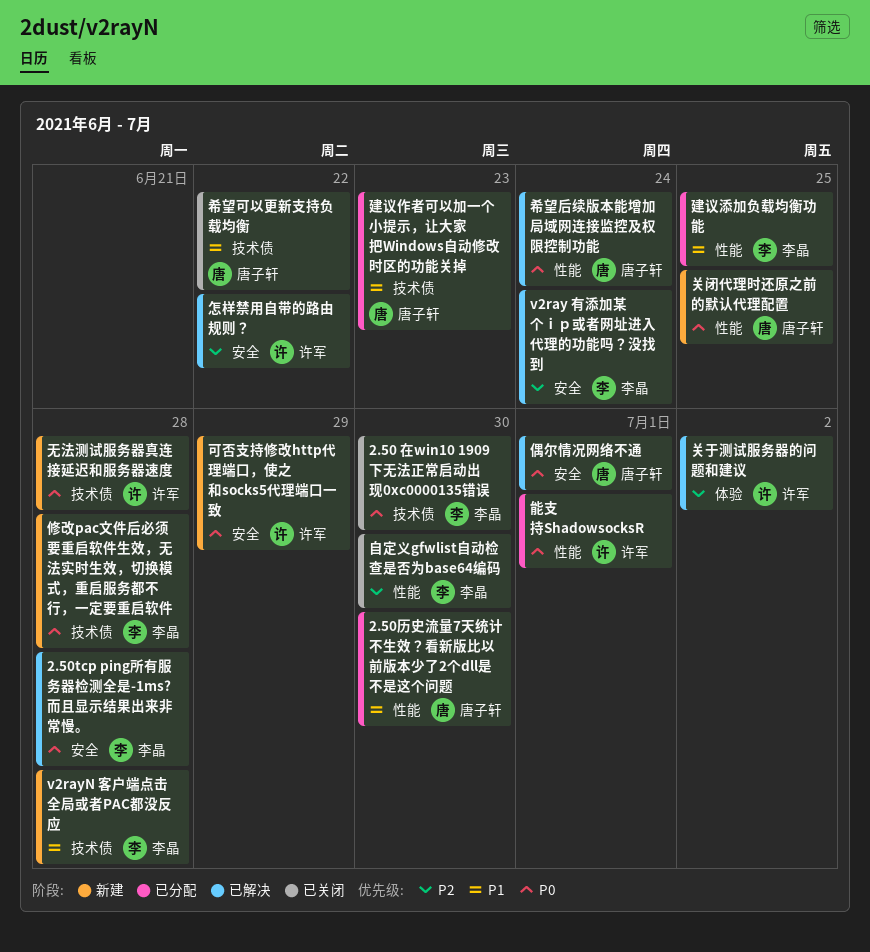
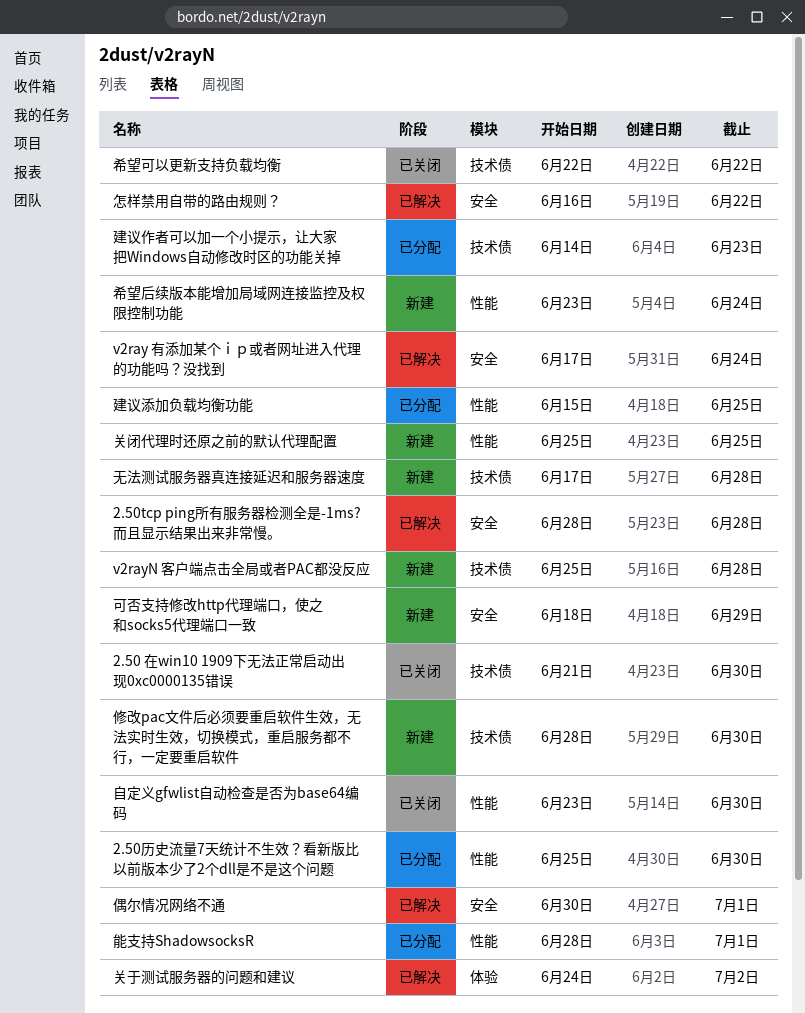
修改pac文件后必须要重启软件生效，无法实时生效，切换模式，重启服务都不行，一定要重启软件, due: Jun 28 -> Jun 30
希望后续版本能增加局域网连接监控及权限控制功能, status: 已解决 -> 新建

